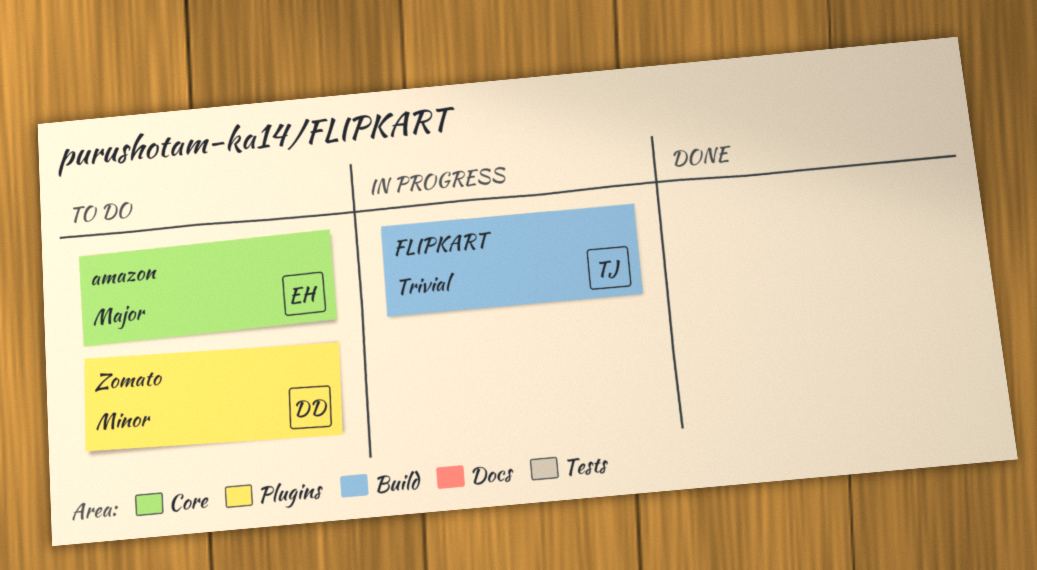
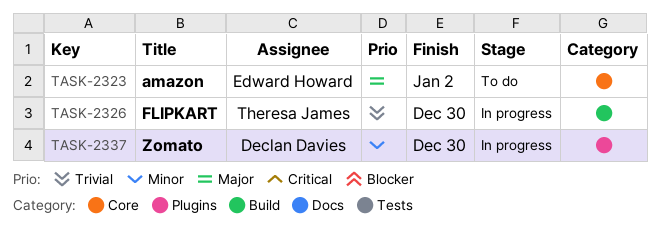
Zomato, status: To do -> In progress

